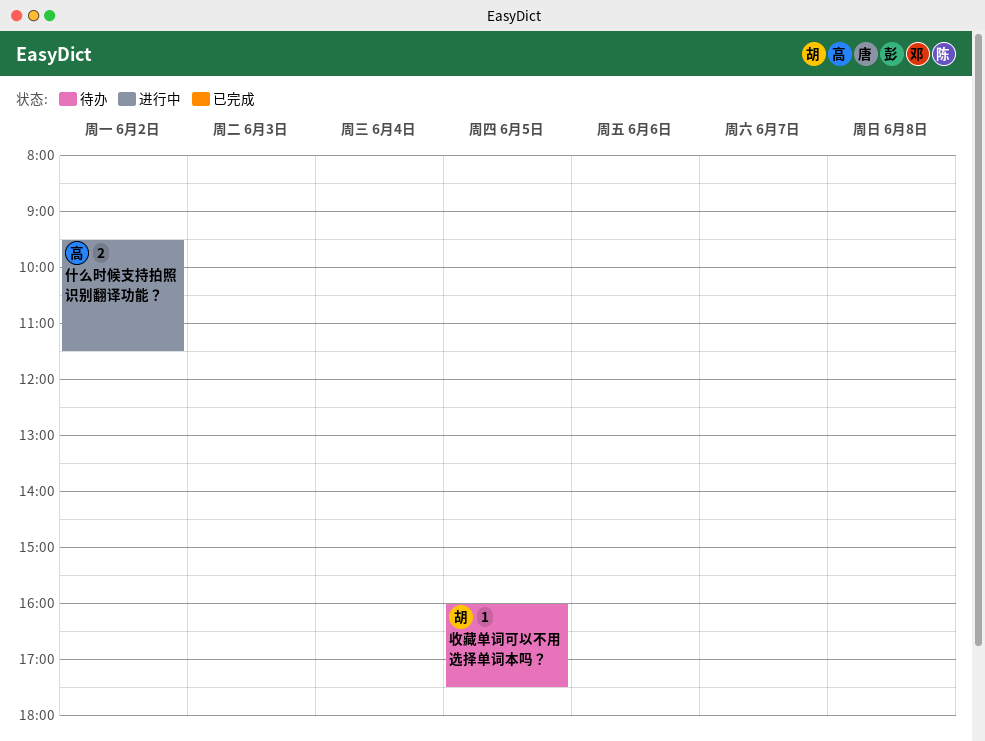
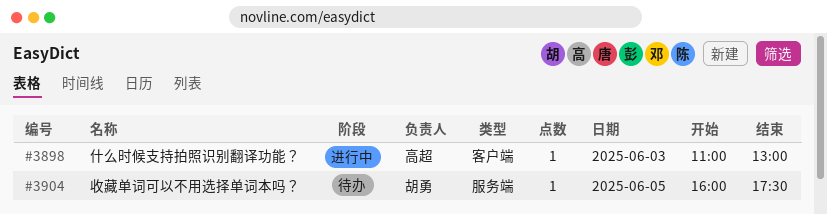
什么时候支持拍照识别翻译功能？, estimate: 2 -> 1
什么时候支持拍照识别翻译功能？, day: Jun 2 -> Jun 3
什么时候支持拍照识别翻译功能？, begins: 09:30 -> 11:00
什么时候支持拍照识别翻译功能？, ends: 11:30 -> 13:00

